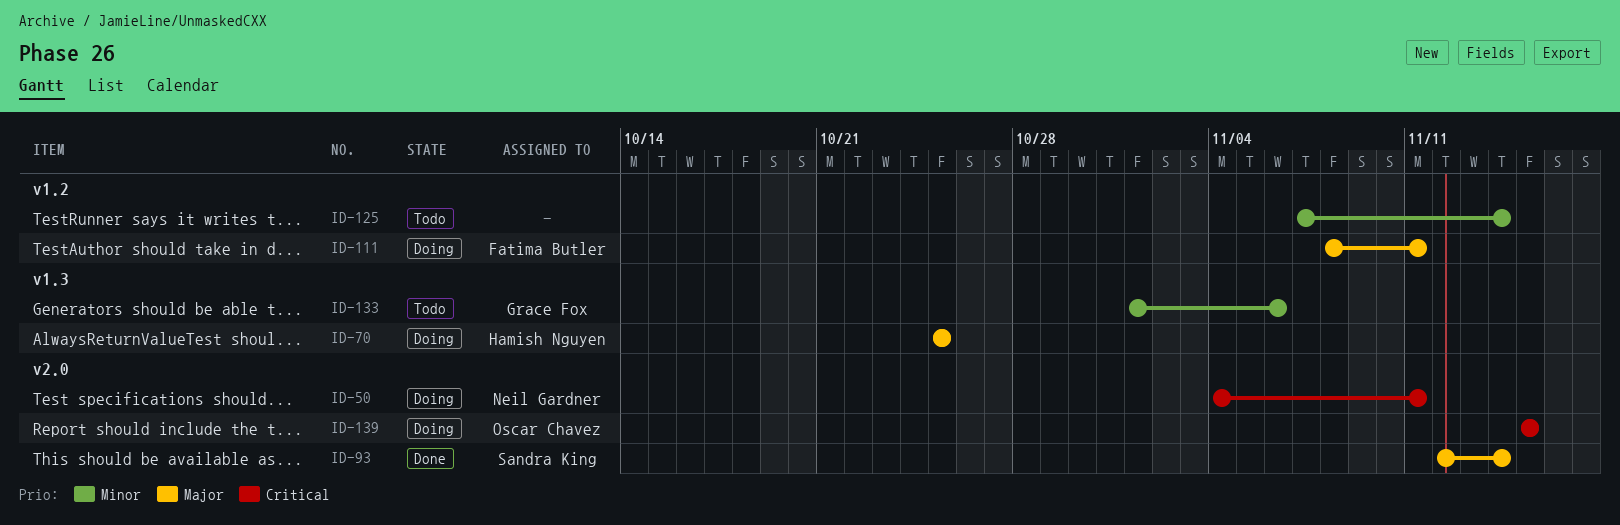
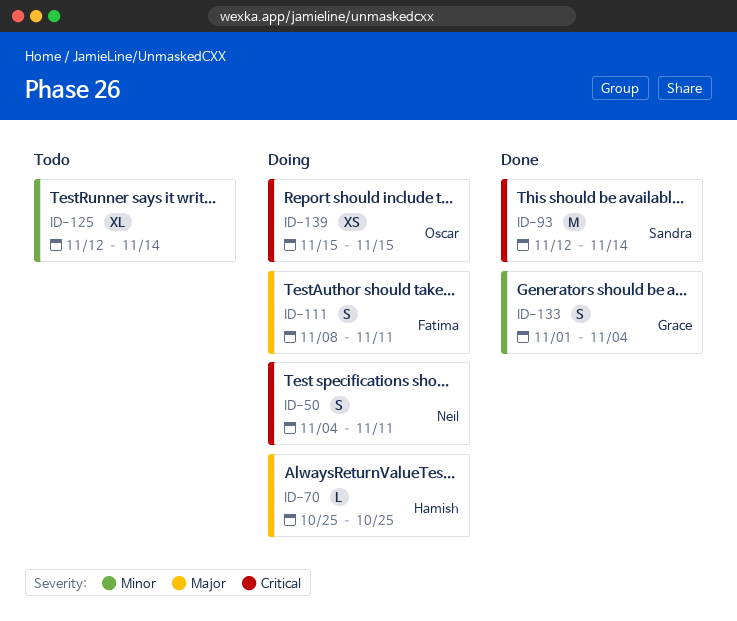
ID-93, priority: Major -> Critical
ID-125, start: Nov 7 -> Nov 12
ID-133, status: Todo -> Done
ID-133, due: Nov 6 -> Nov 4

